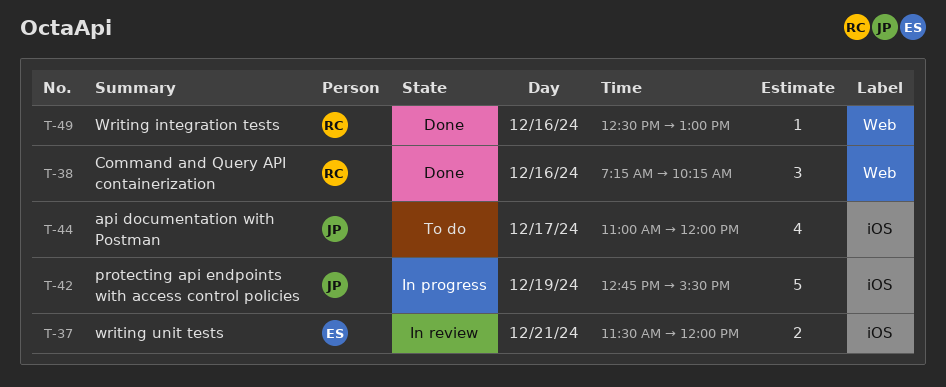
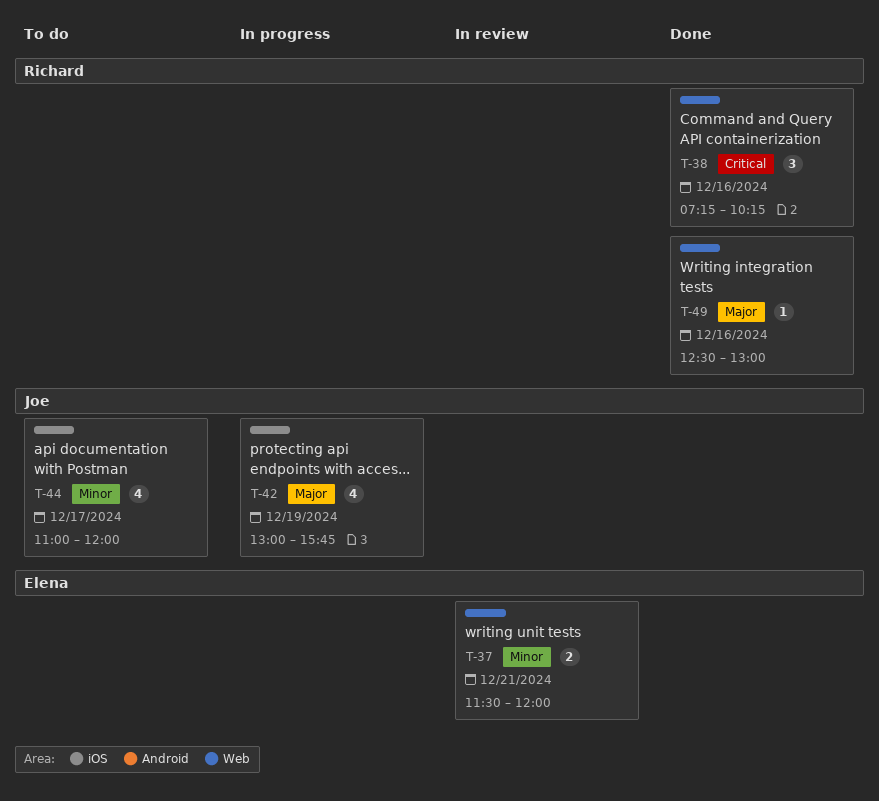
T-37, label: iOS -> Web
T-42, estimate: 5 -> 4
T-42, begins: 12:45 -> 13:00
T-42, ends: 15:30 -> 15:45

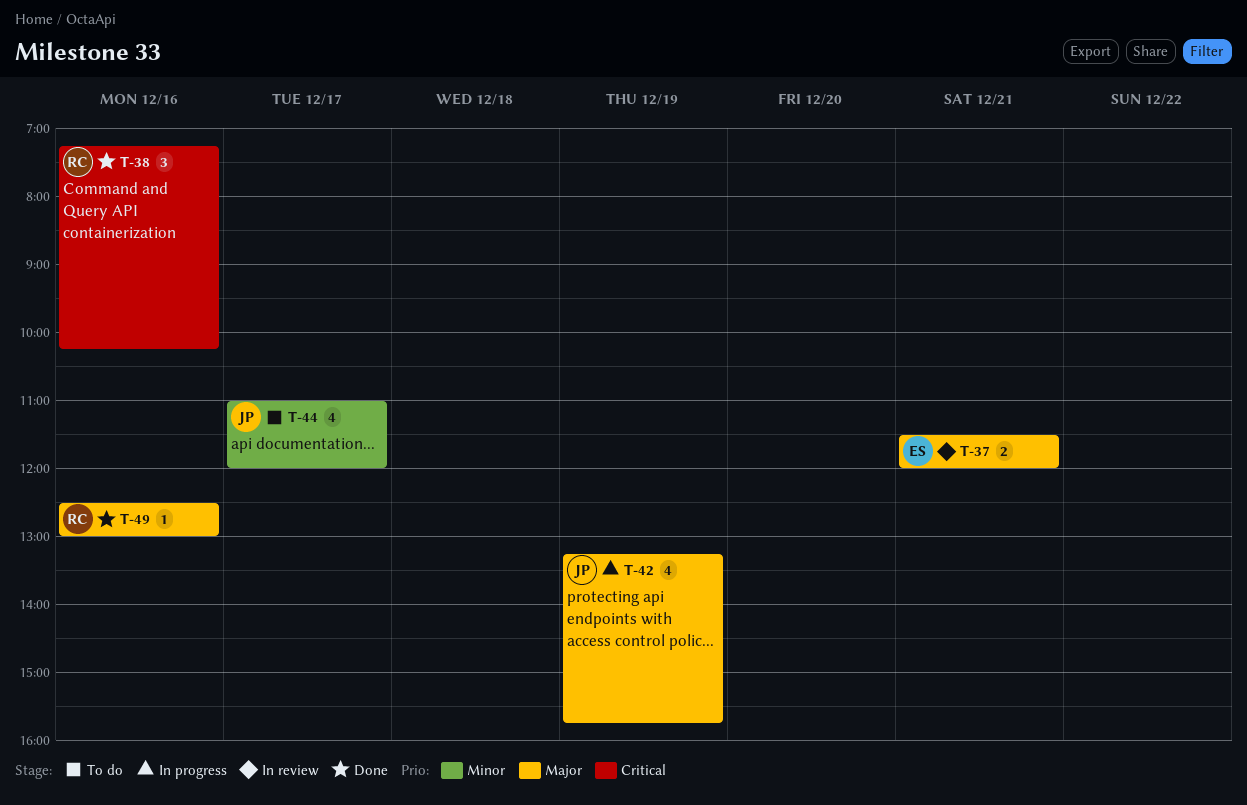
T-37, priority: Minor -> Major
T-42, begins: 13:00 -> 13:15

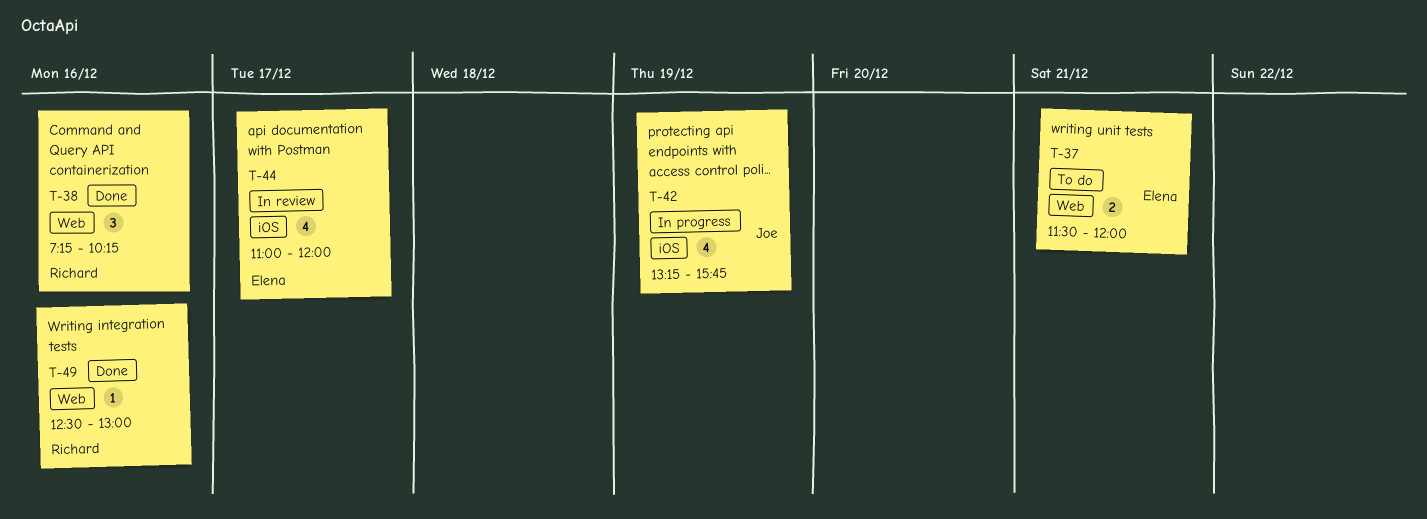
T-37, status: In review -> To do
T-44, status: To do -> In review
T-44, owner: Joe -> Elena

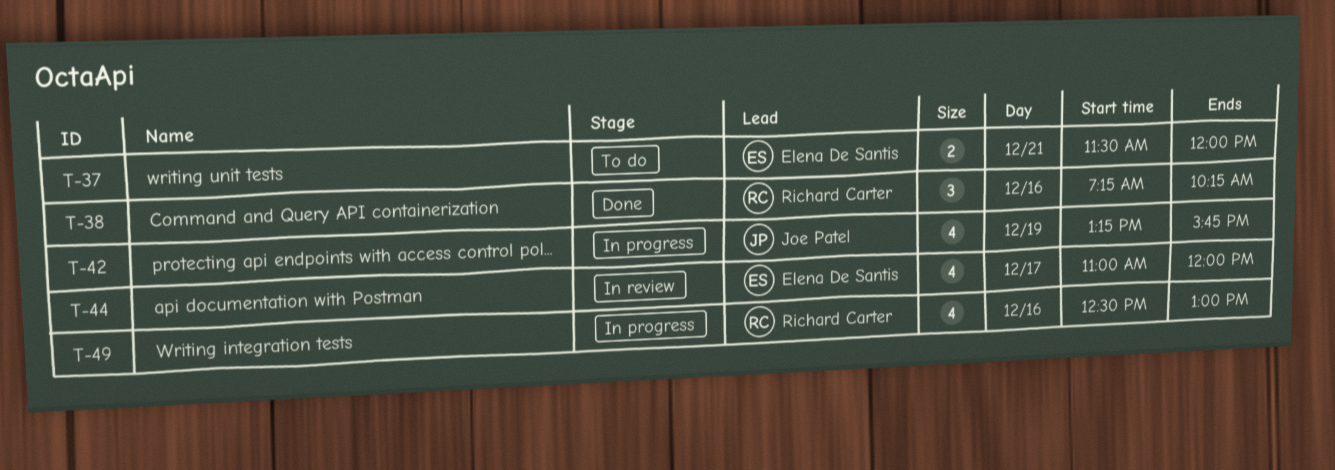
T-49, status: Done -> In progress
T-49, estimate: 1 -> 4

